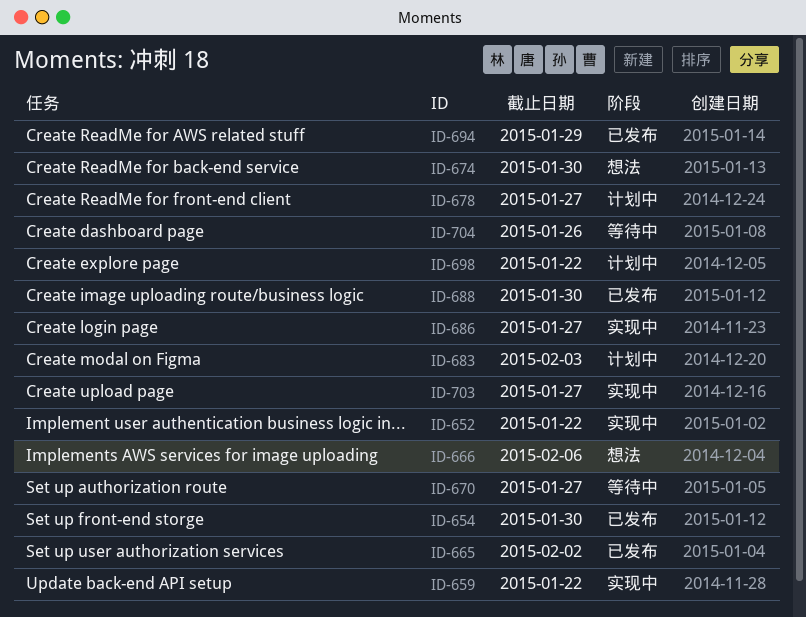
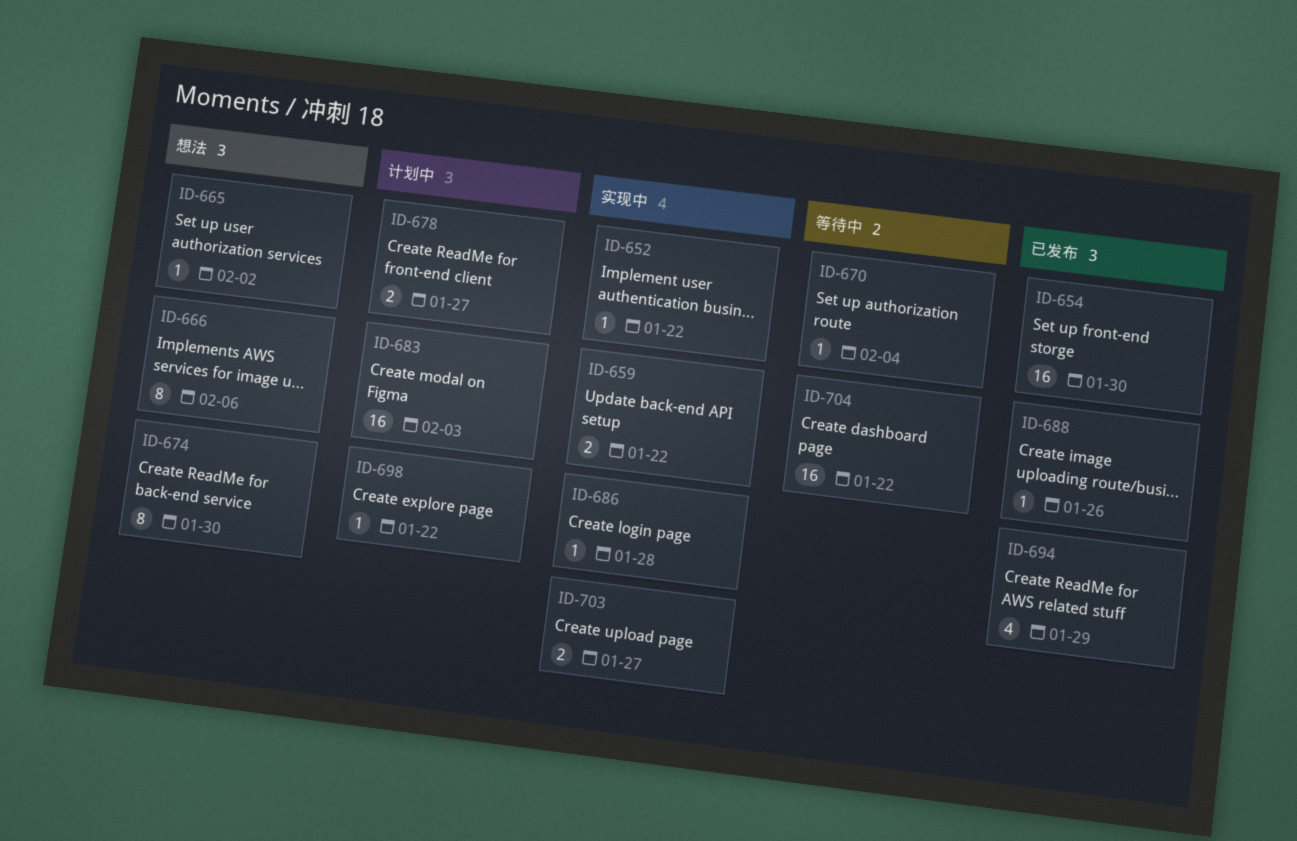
ID-665, status: 已发布 -> 想法
ID-670, due: Jan 27 -> Feb 4
ID-686, due: Jan 27 -> Jan 28
ID-688, due: Jan 30 -> Jan 26
ID-704, due: Jan 26 -> Jan 22

